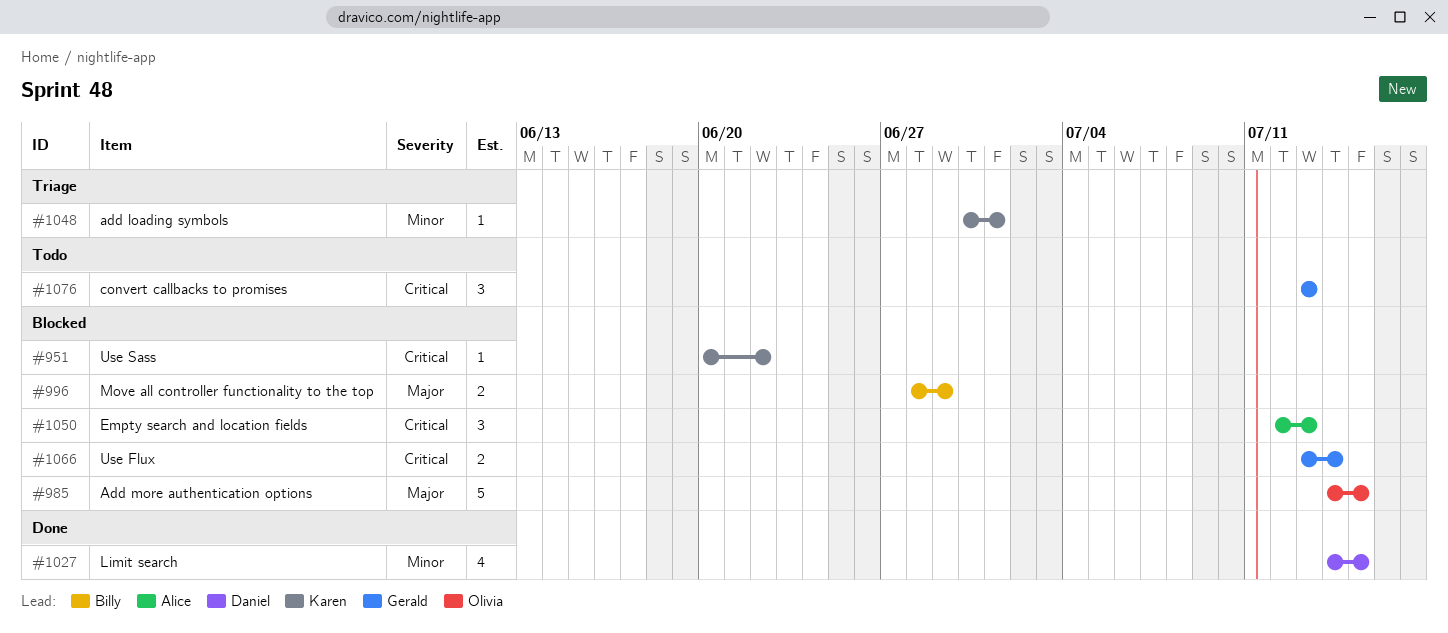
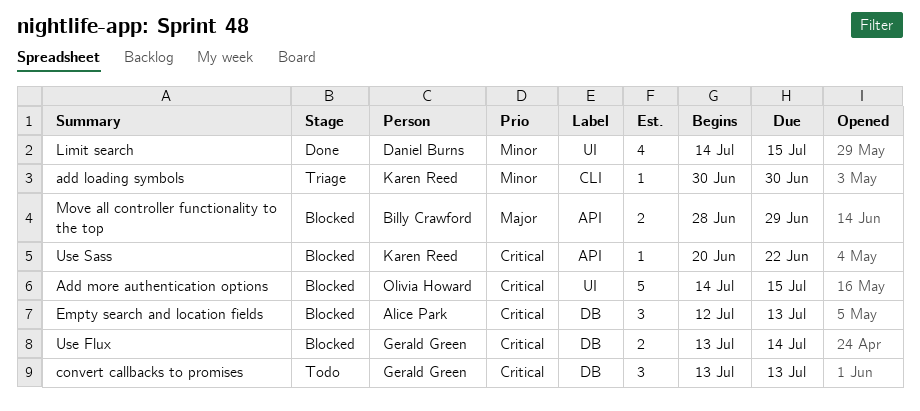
add loading symbols, due: Jul 1 -> Jun 30
Add more authentication options, priority: Major -> Critical

